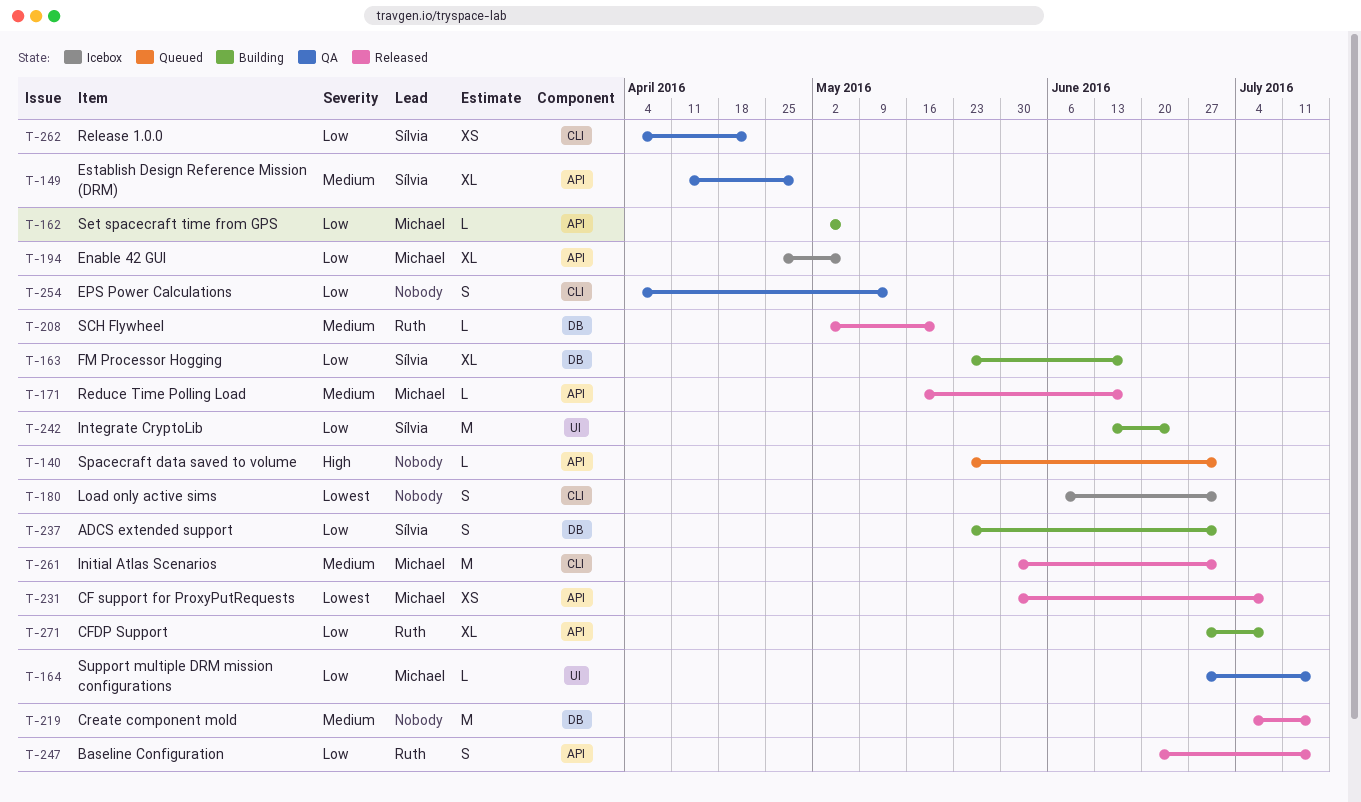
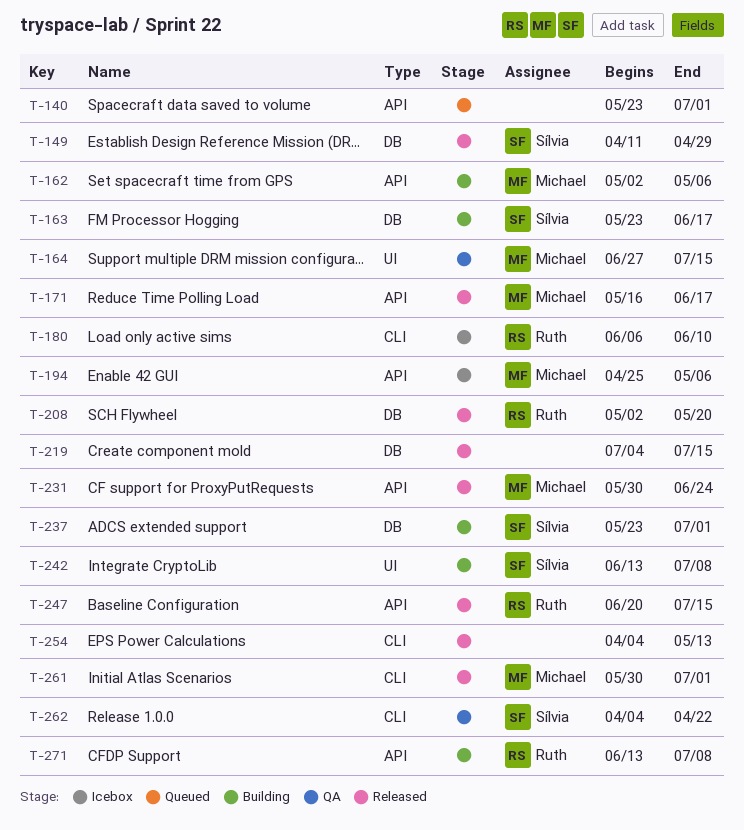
T-149, status: QA -> Released
T-149, label: API -> DB
T-180, owner: none -> Ruth
T-180, due: Jul 1 -> Jun 10
T-231, due: Jul 8 -> Jun 24
T-242, due: Jun 24 -> Jul 8
T-254, status: QA -> Released
T-271, start: Jun 27 -> Jun 13

